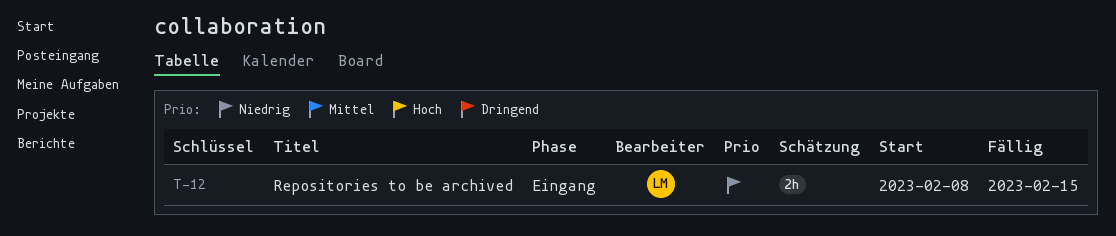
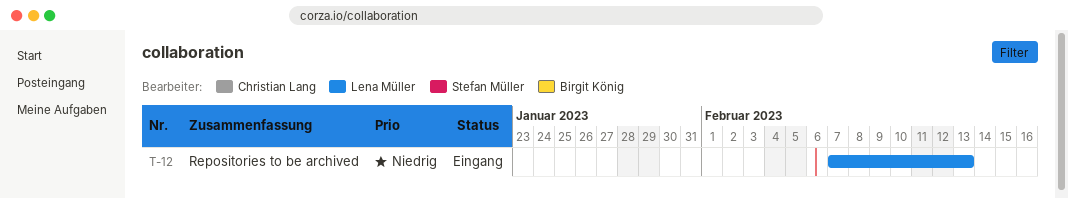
T-12, start: Feb 8 -> Feb 7
T-12, due: Feb 15 -> Feb 13

